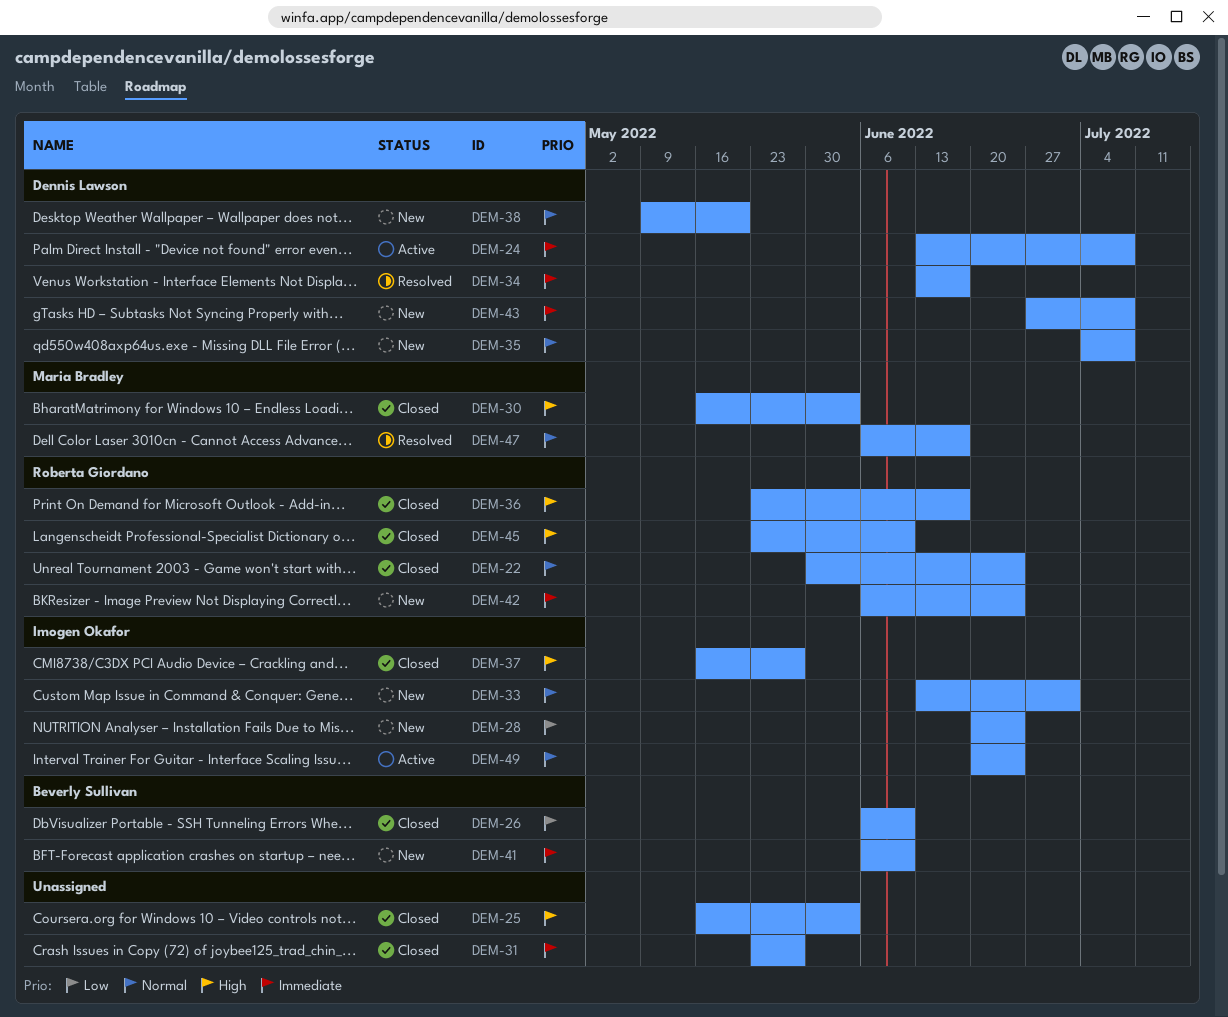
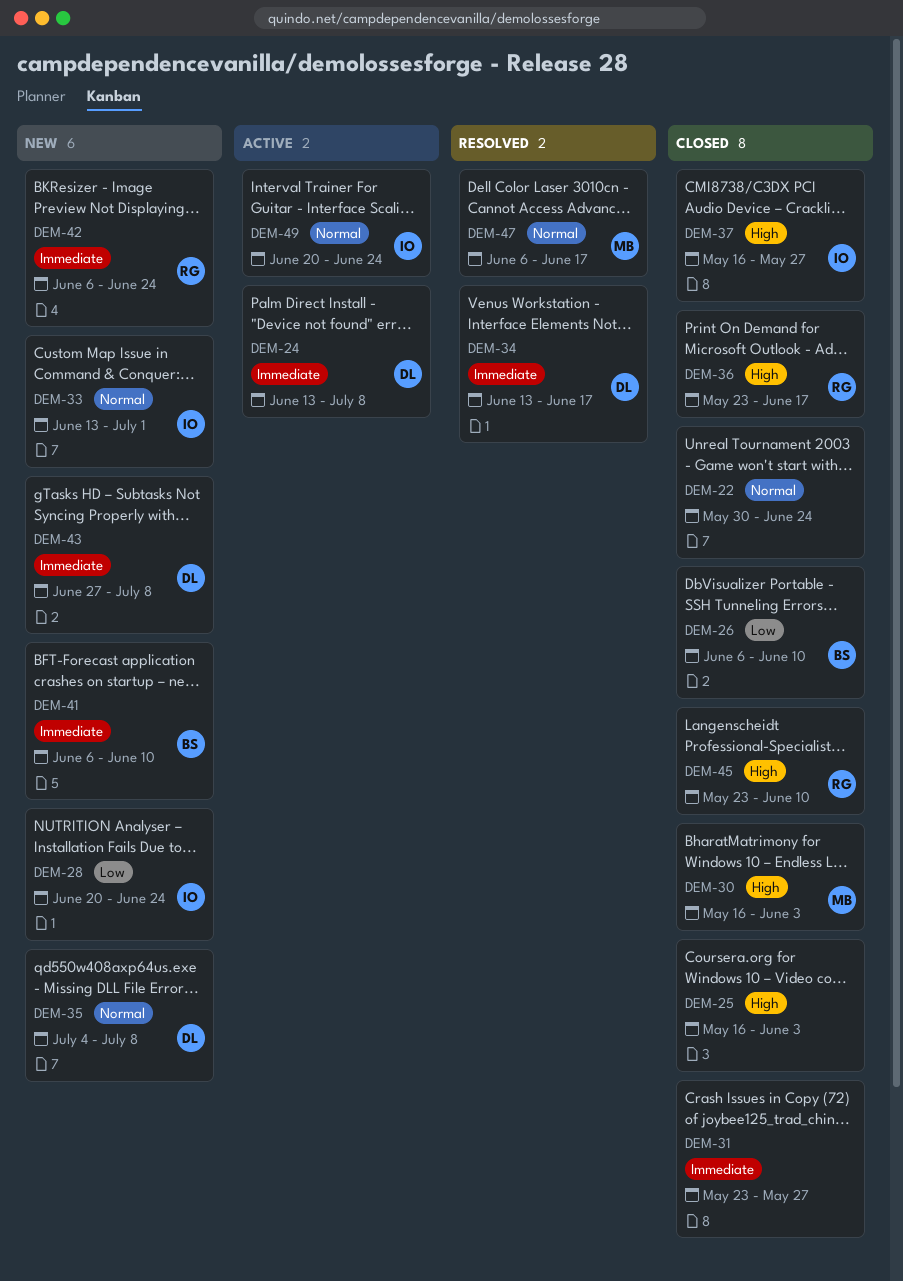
DEM-22, owner: Roberta Giordano -> none
DEM-38: present -> none

